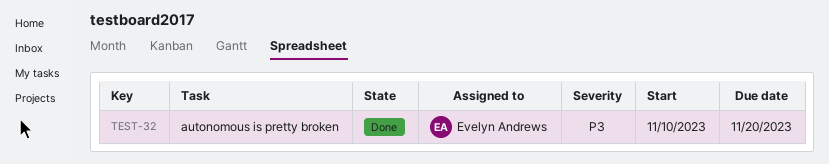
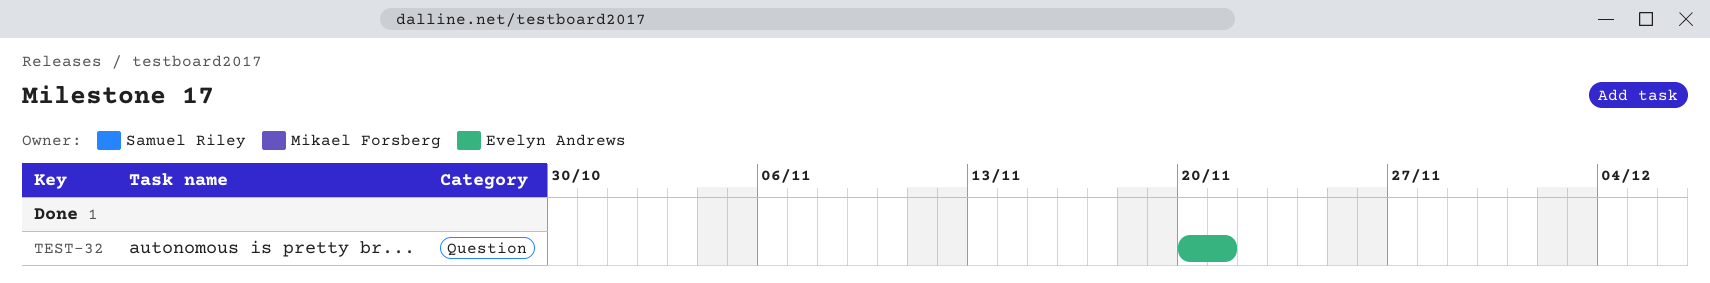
TEST-32, start: Nov 10 -> Nov 20
TEST-32, due: Nov 20 -> Nov 21

